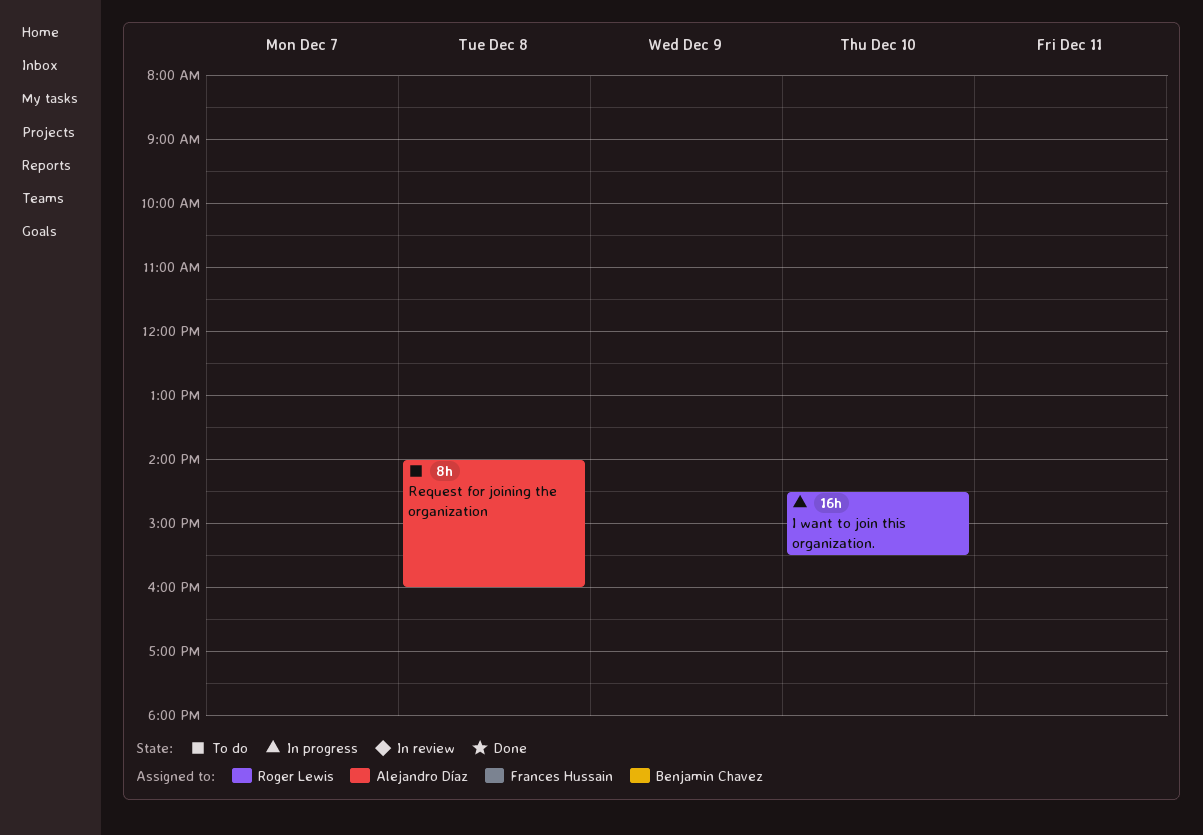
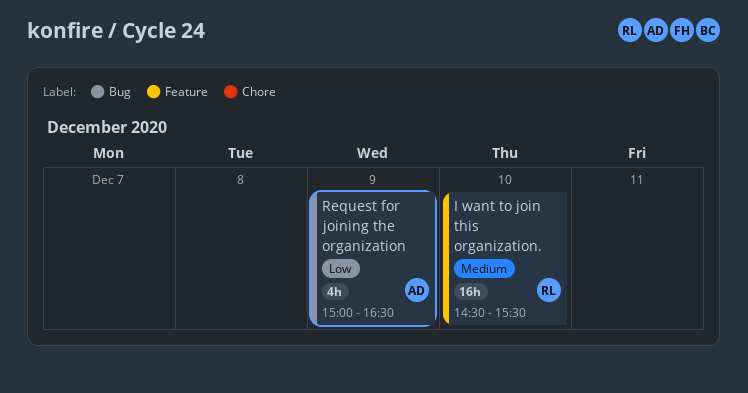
Request for joining the organization, estimate: 8h -> 4h
Request for joining the organization, day: Dec 8 -> Dec 9
Request for joining the organization, begins: 14:00 -> 15:00
Request for joining the organization, ends: 16:00 -> 16:30

